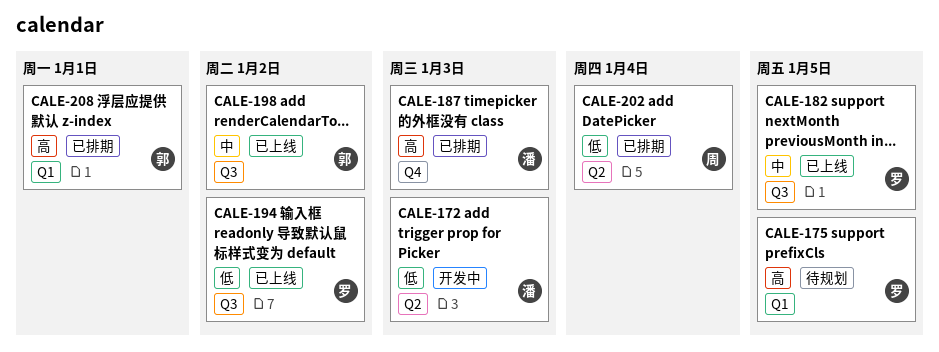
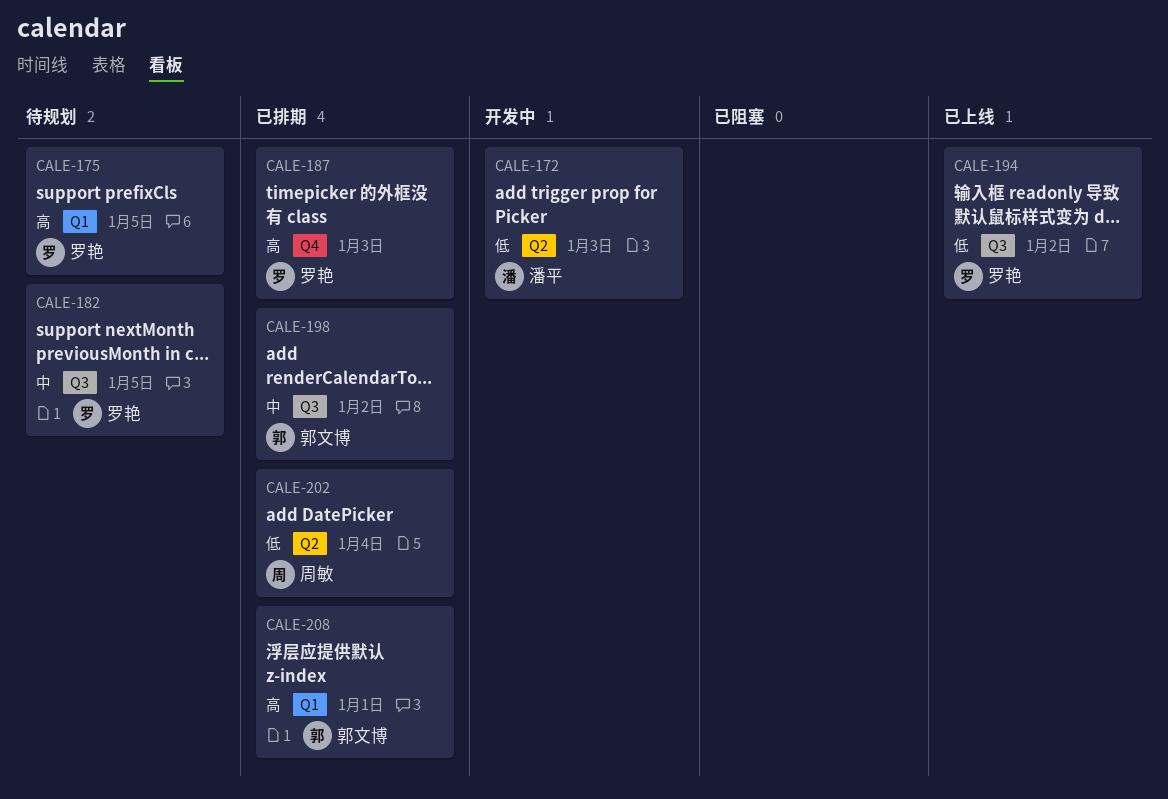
CALE-182, status: 已上线 -> 待规划
CALE-187, owner: 潘平 -> 罗艳
CALE-198, status: 已上线 -> 已排期

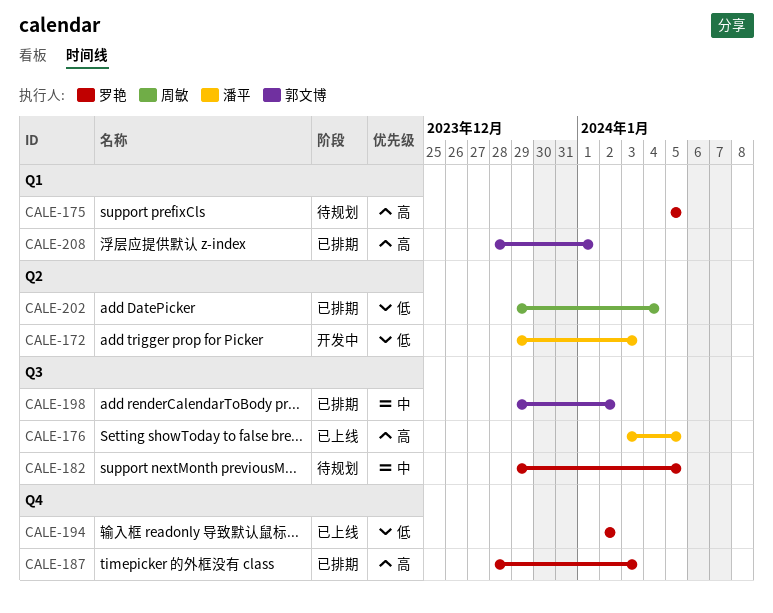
CALE-176: none -> present
CALE-194, label: Q3 -> Q4

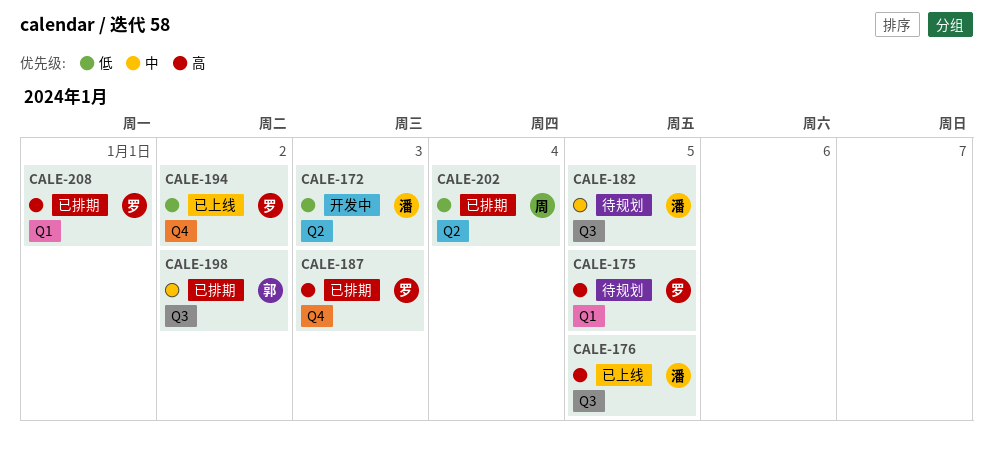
CALE-182, owner: 罗艳 -> 潘平
CALE-208, owner: 郭文博 -> 罗艳

